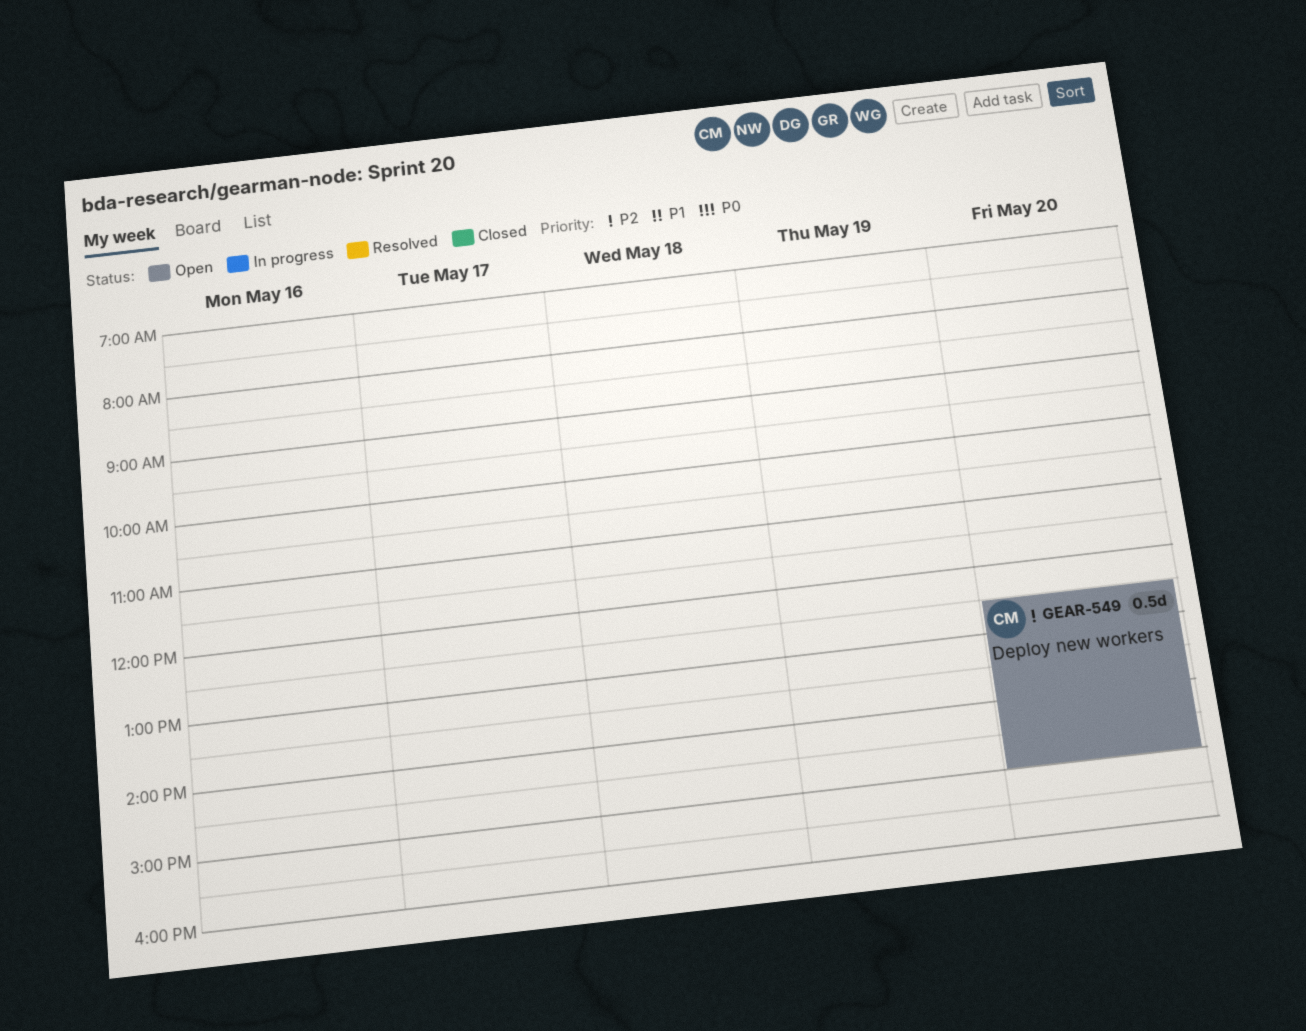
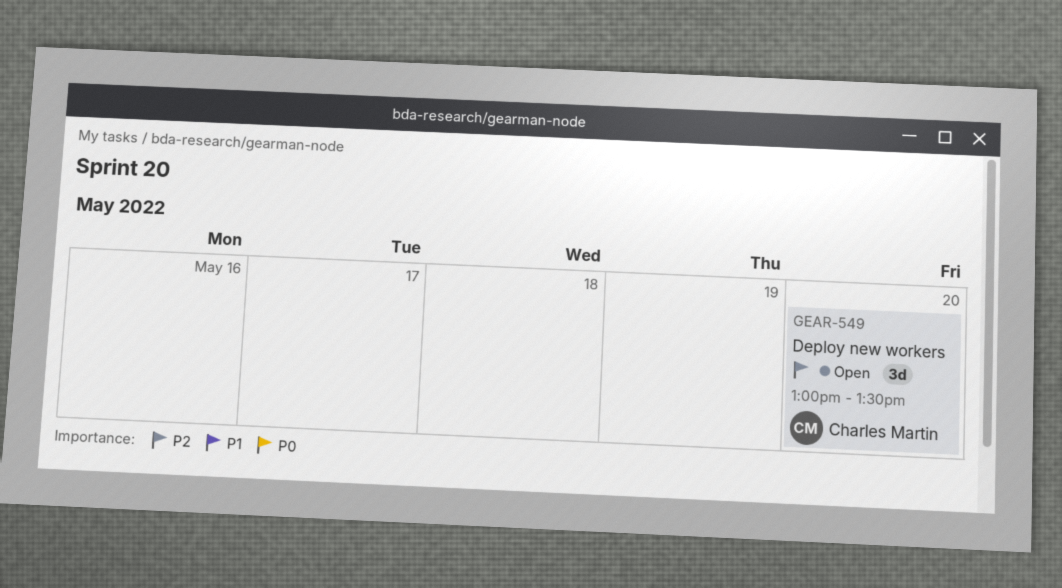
GEAR-549, estimate: 0.5d -> 3d
GEAR-549, begins: 12:30 -> 13:00
GEAR-549, ends: 15:00 -> 13:30

